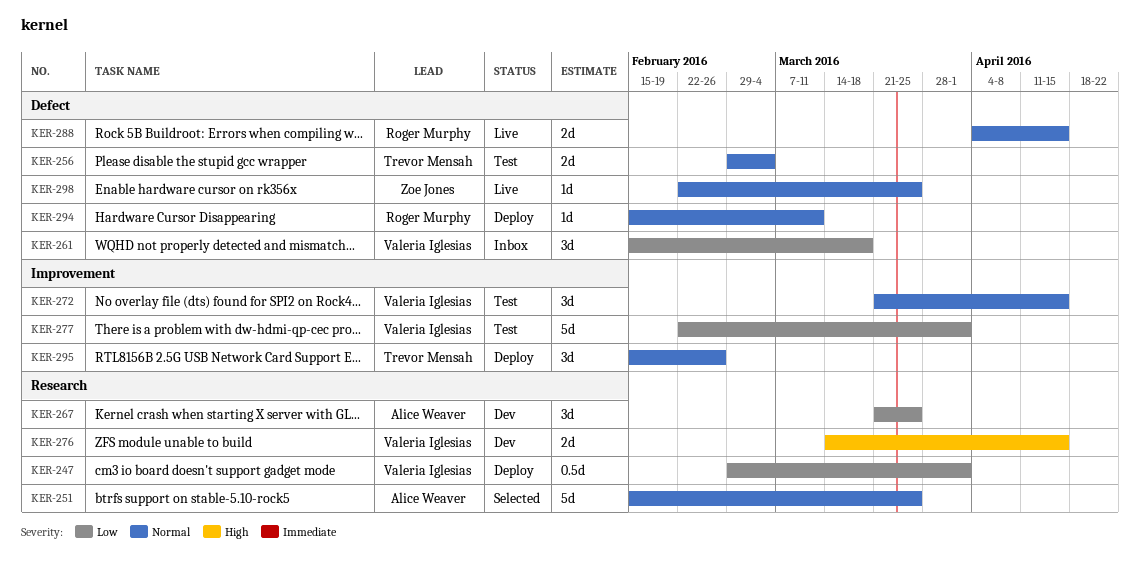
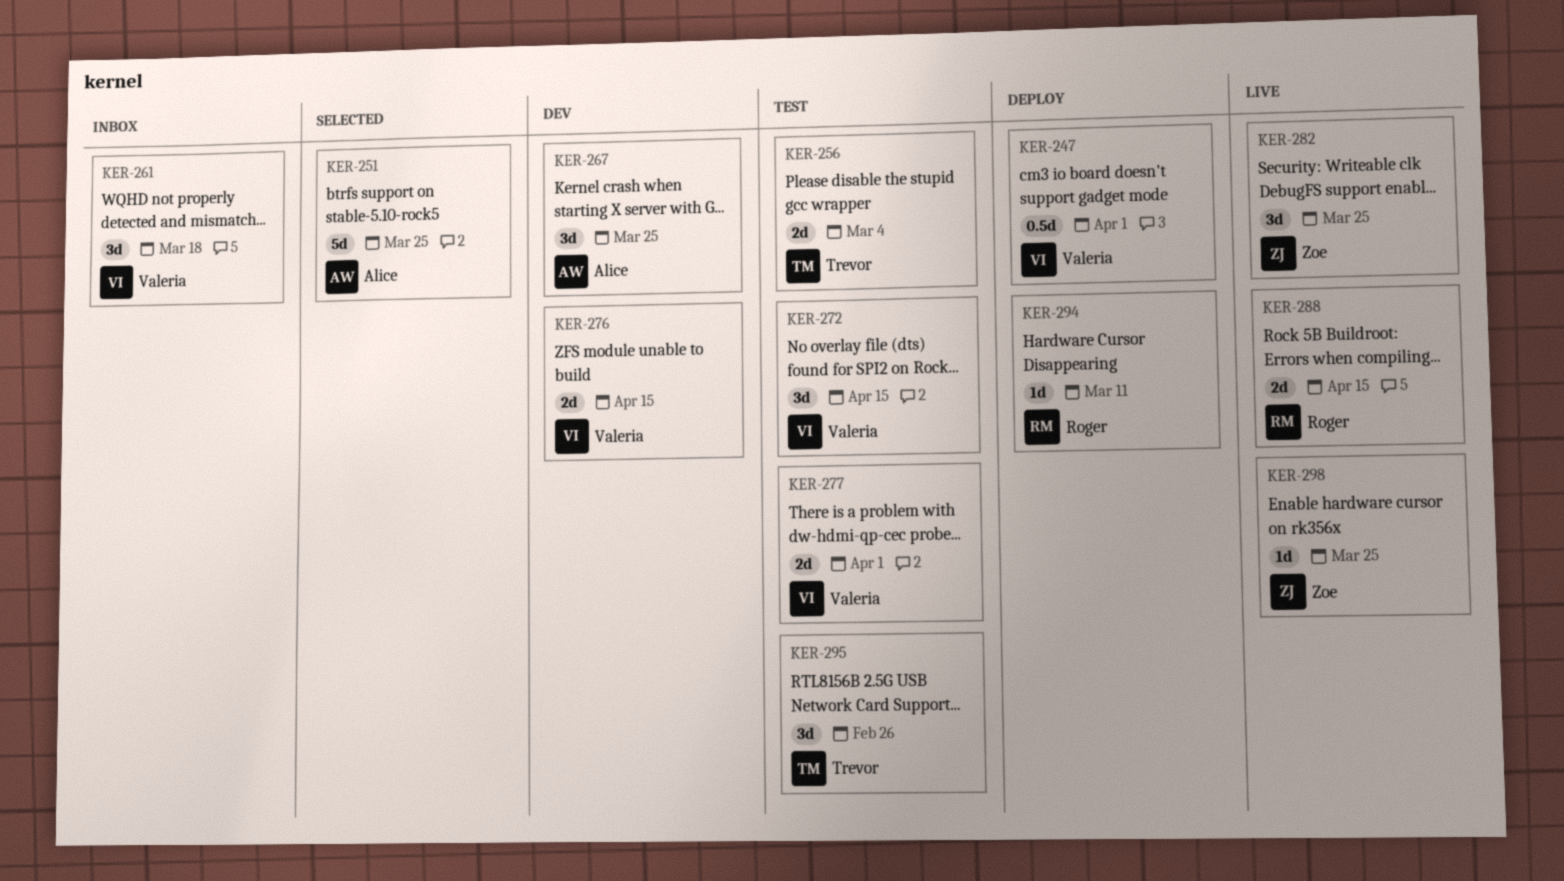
KER-277, estimate: 5d -> 2d
KER-282: none -> present
KER-295, status: Deploy -> Test

